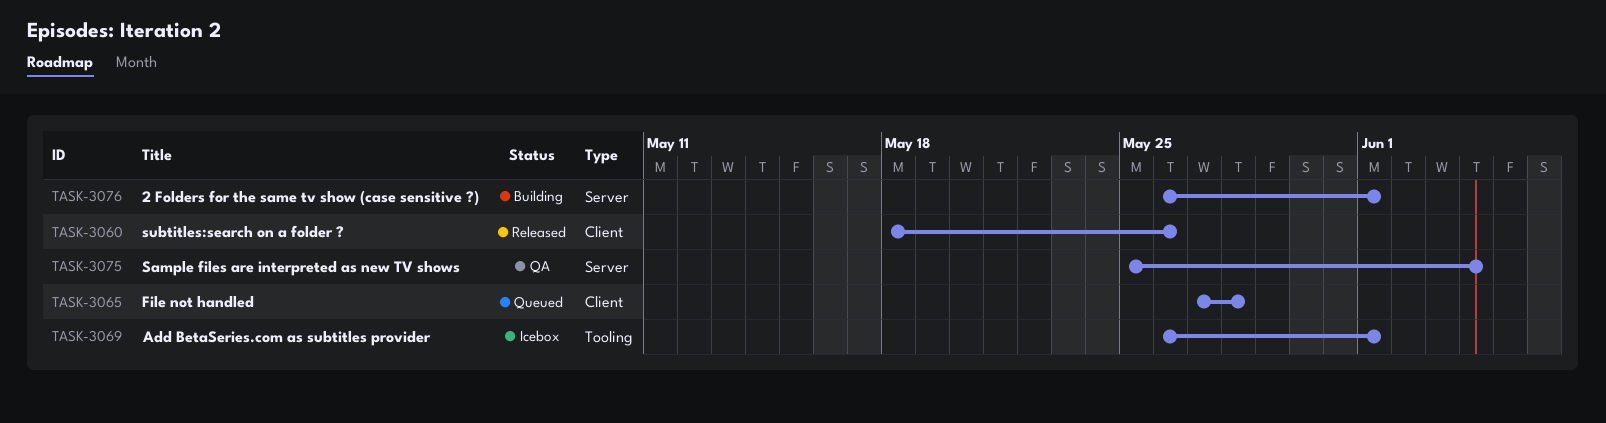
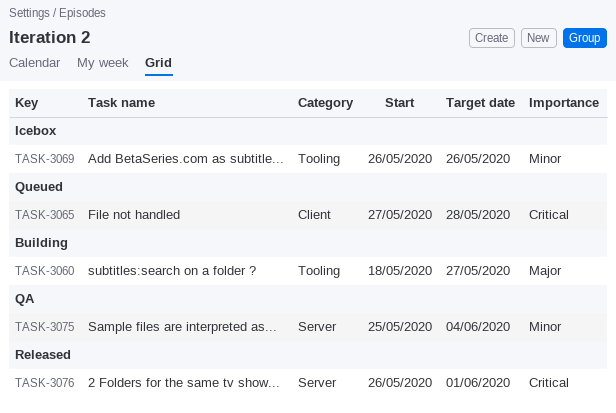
TASK-3060, status: Released -> Building
TASK-3060, label: Client -> Tooling
TASK-3060, due: May 26 -> May 27
TASK-3069, due: Jun 1 -> May 26
TASK-3076, status: Building -> Released

